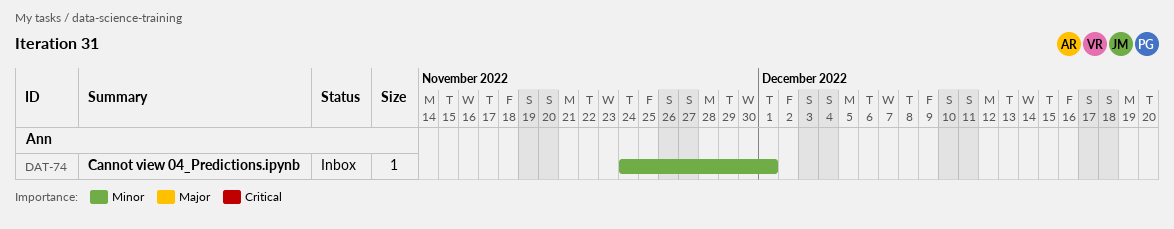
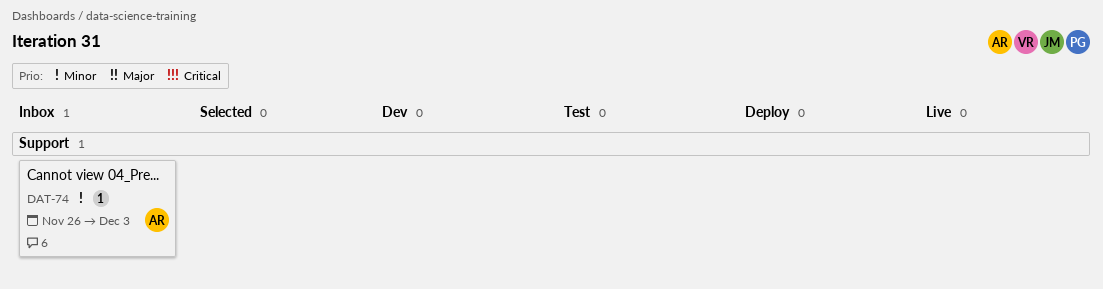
DAT-74, start: Nov 24 -> Nov 26
DAT-74, due: Dec 1 -> Dec 3

